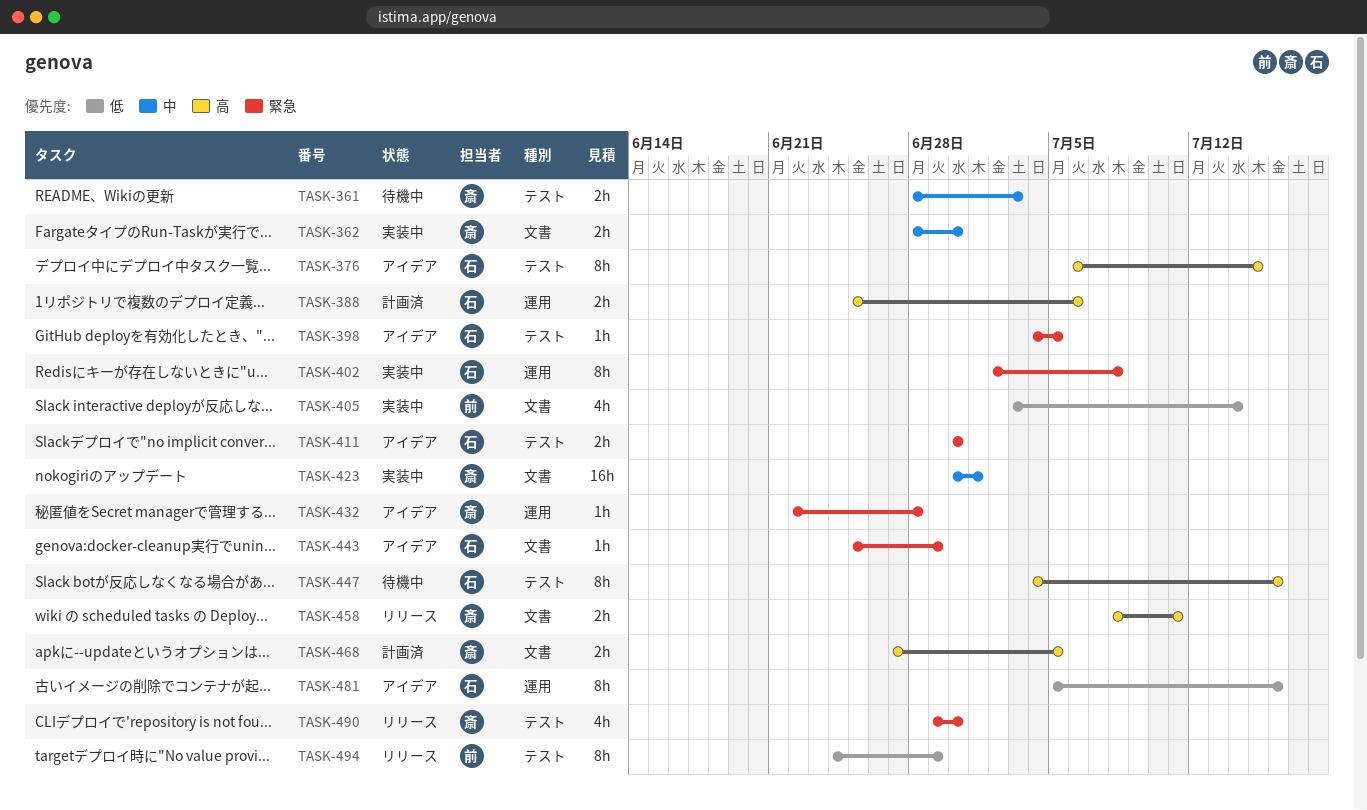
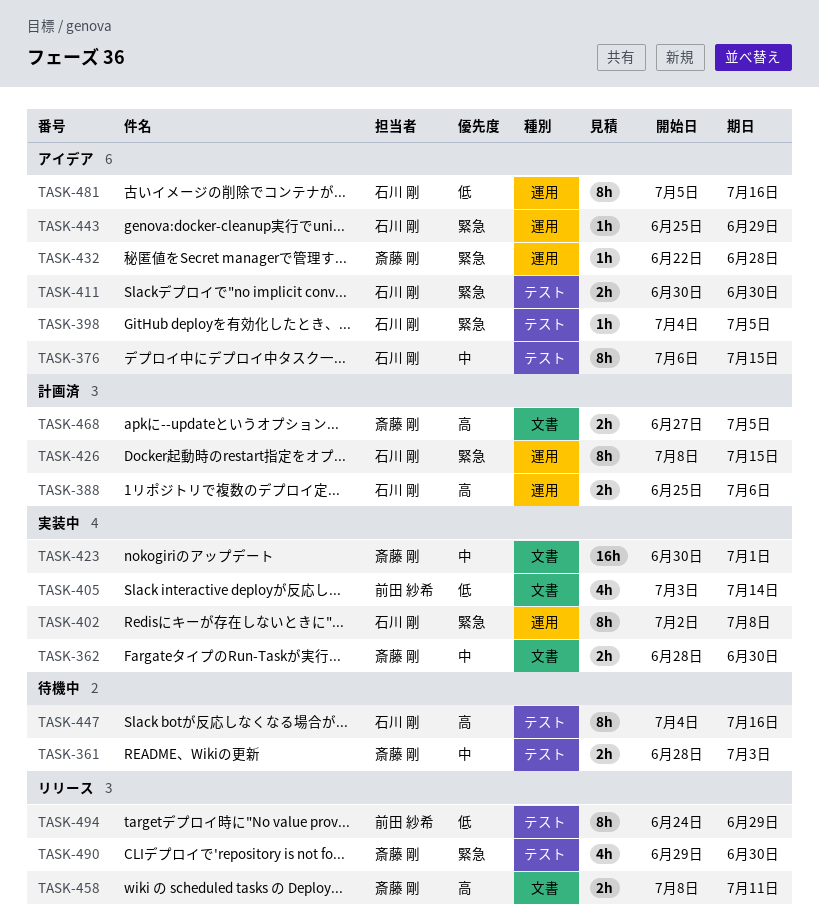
TASK-376, priority: 高 -> 中
TASK-426: none -> present
TASK-443, label: 文書 -> 運用

